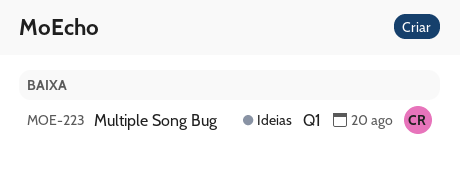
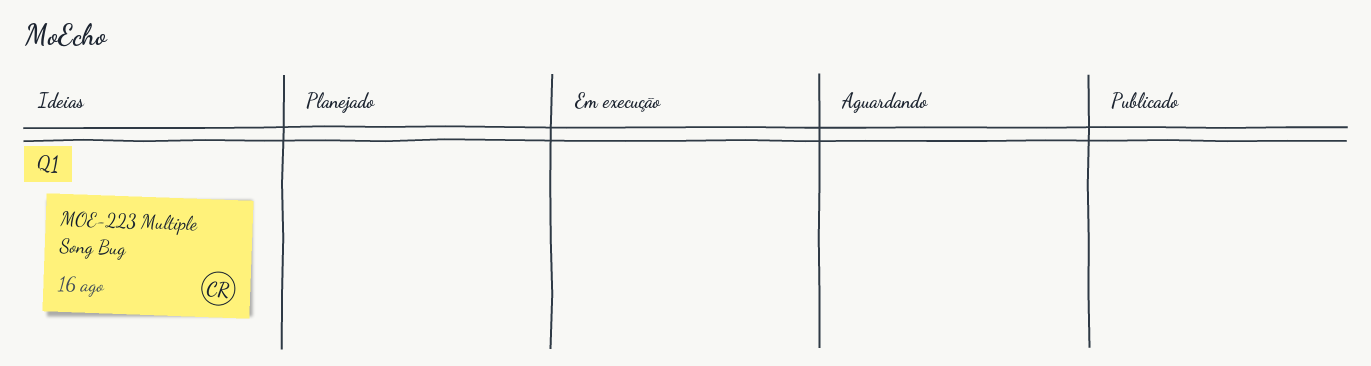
MOE-223, due: Aug 20 -> Aug 16

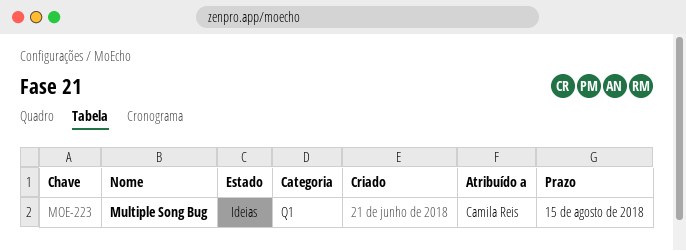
MOE-223, due: Aug 16 -> Aug 15

